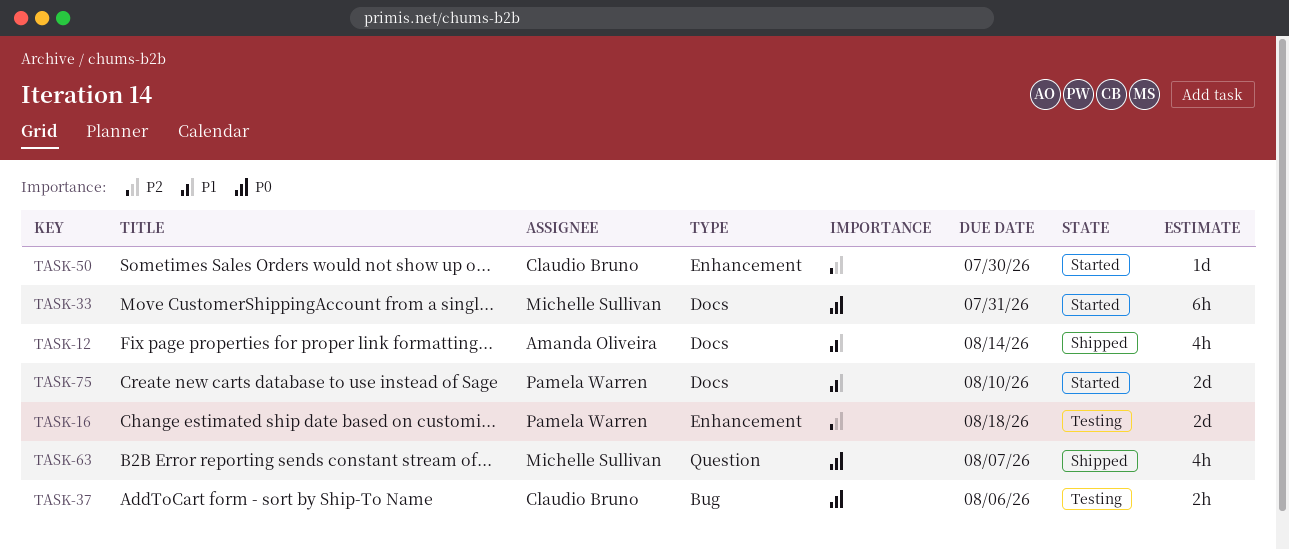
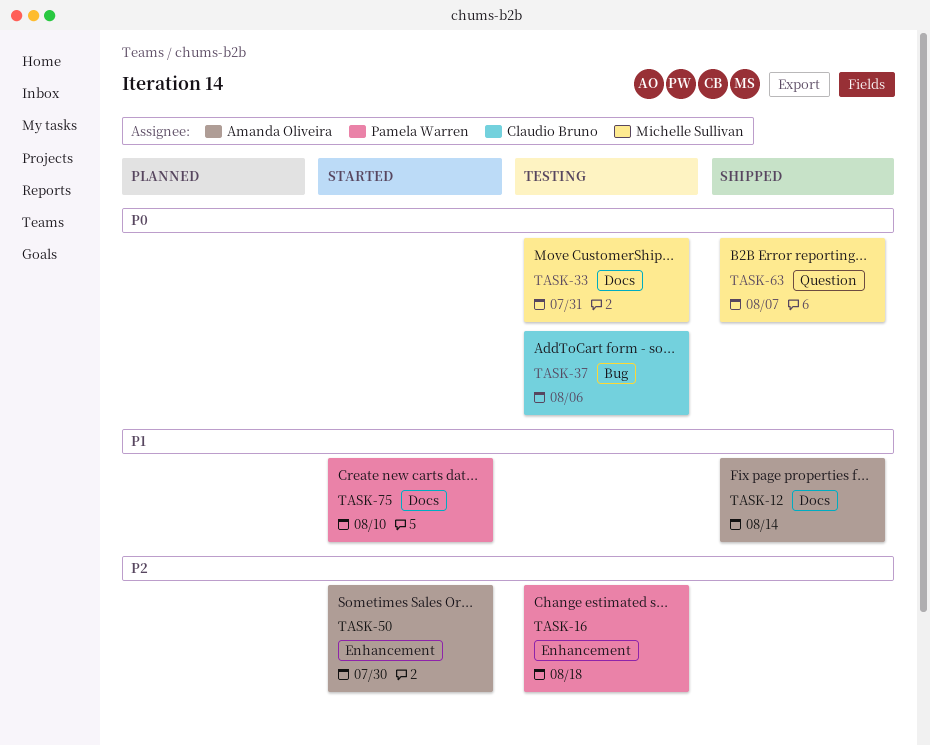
TASK-33, status: Started -> Testing
TASK-50, owner: Claudio Bruno -> Amanda Oliveira

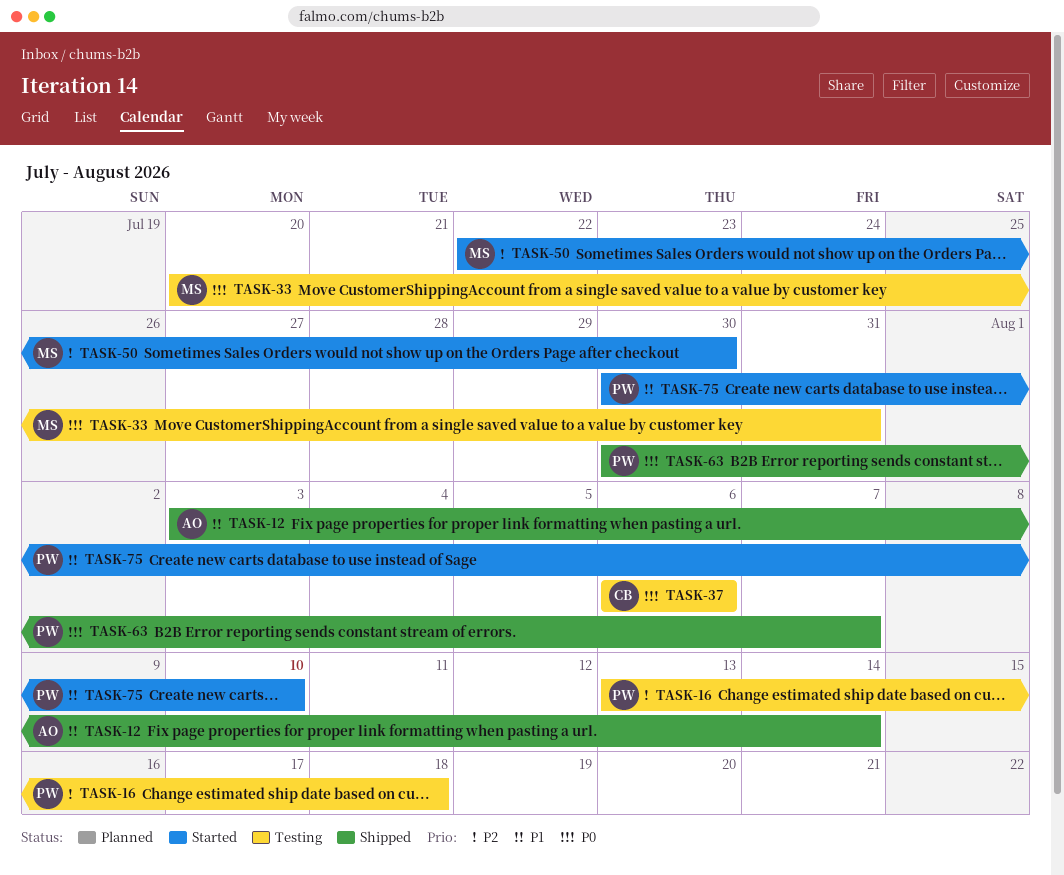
TASK-50, owner: Amanda Oliveira -> Michelle Sullivan
TASK-63, owner: Michelle Sullivan -> Pamela Warren

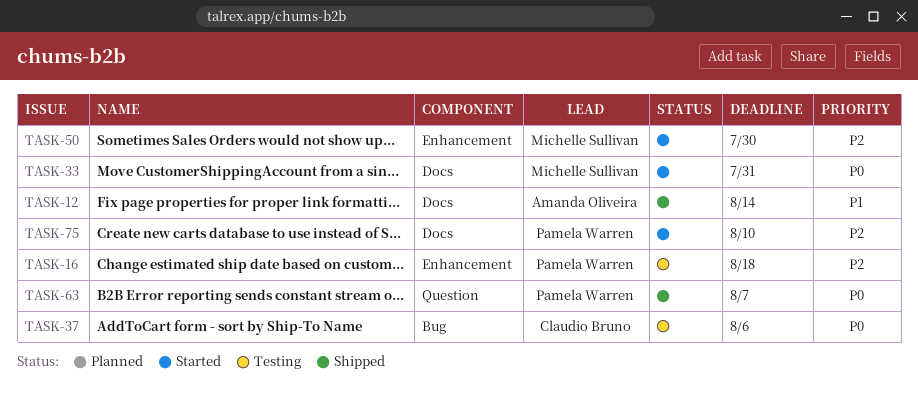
TASK-33, status: Testing -> Started
TASK-75, priority: P1 -> P2

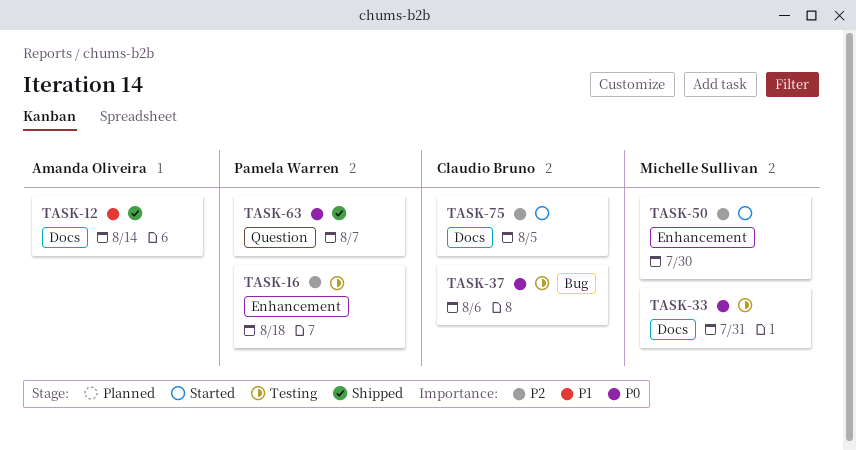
TASK-33, status: Started -> Testing
TASK-75, owner: Pamela Warren -> Claudio Bruno
TASK-75, due: Aug 10 -> Aug 5

